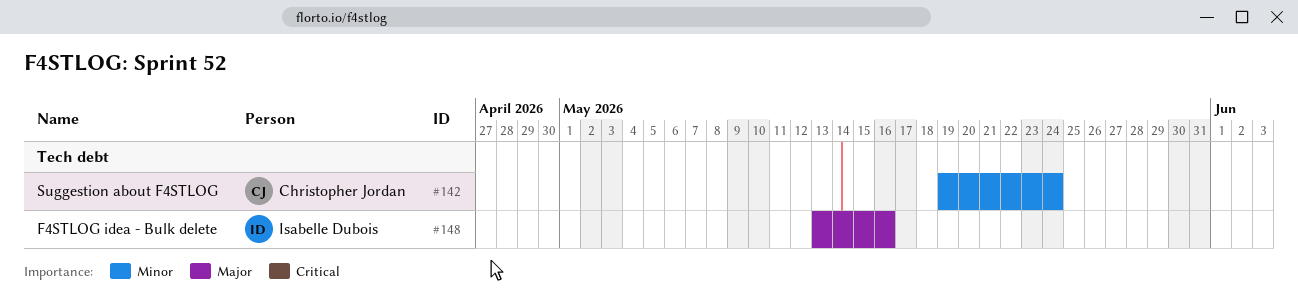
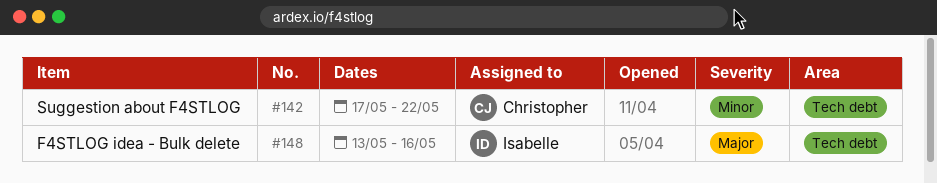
#142, start: May 19 -> May 17
#142, due: May 24 -> May 22

